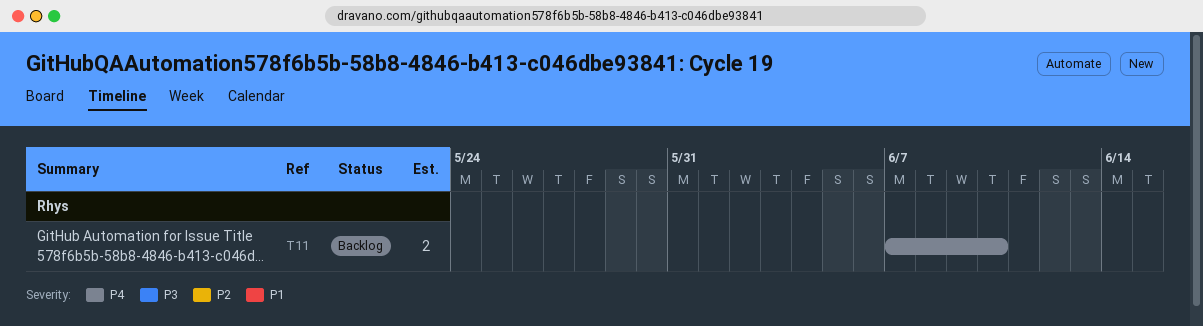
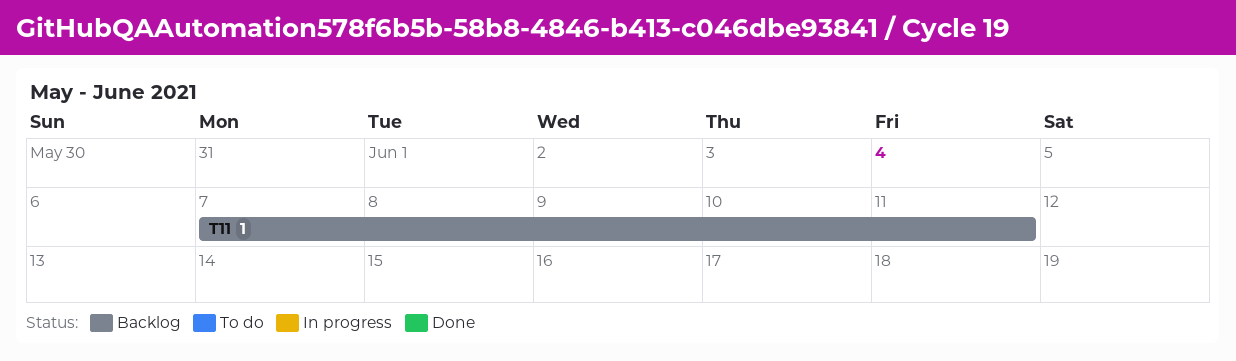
T11, estimate: 2 -> 1
T11, due: Jun 10 -> Jun 11

